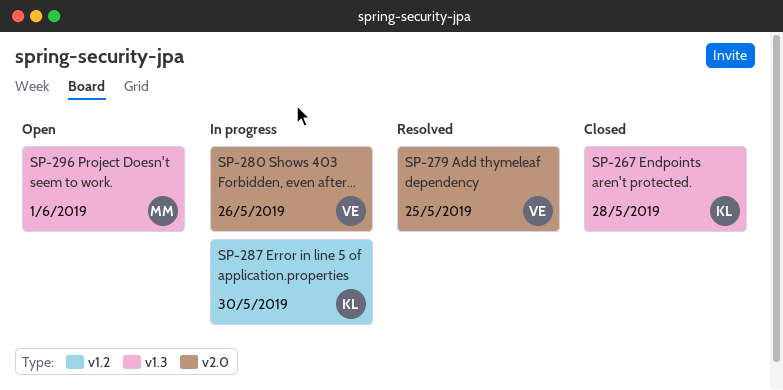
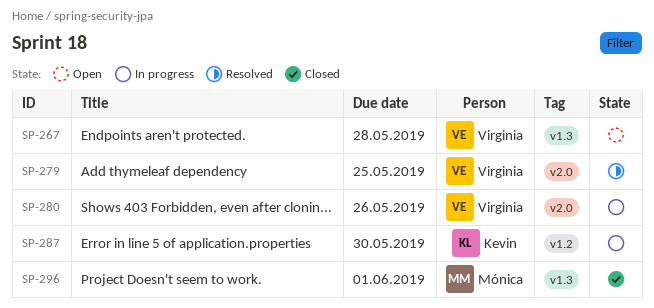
SP-267, status: Closed -> Open
SP-267, owner: Kevin -> Virginia
SP-296, status: Open -> Closed

